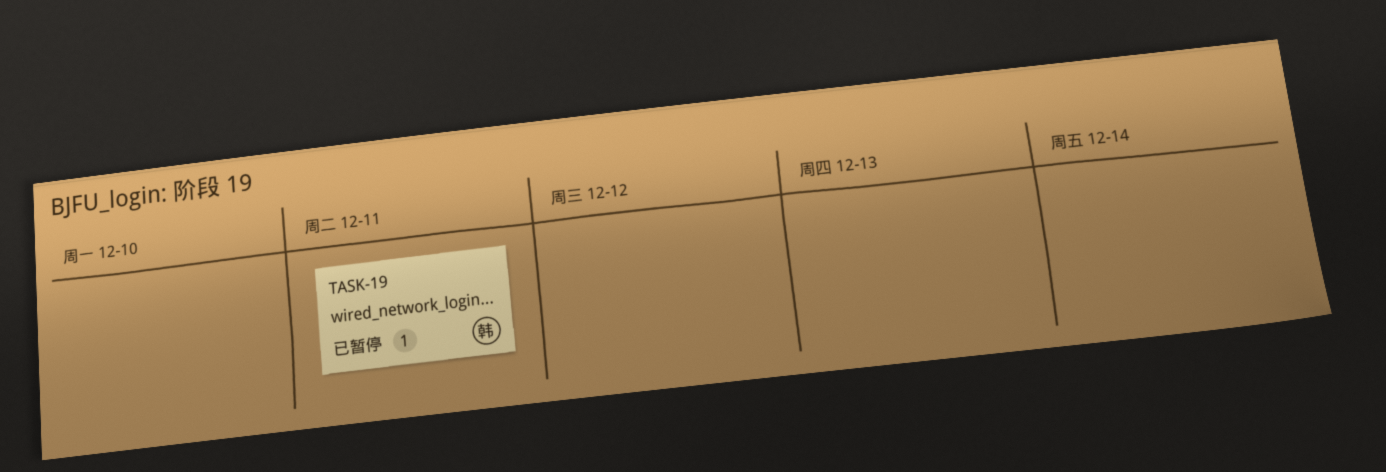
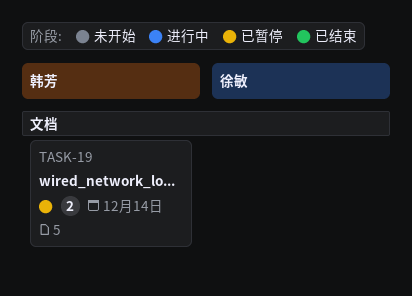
TASK-19, estimate: 1 -> 2
TASK-19, due: Dec 11 -> Dec 14

